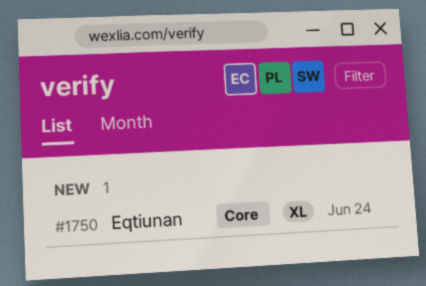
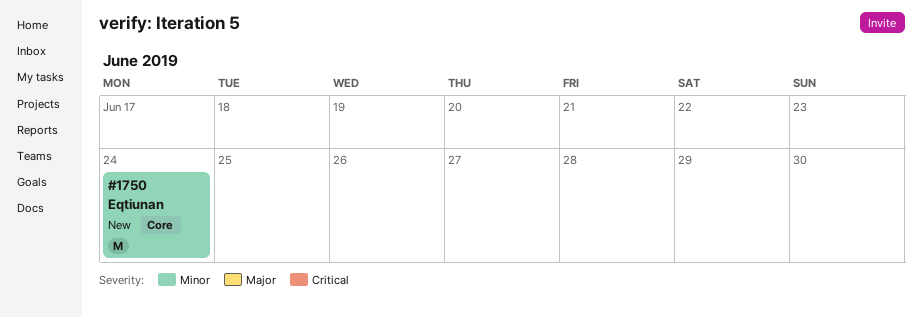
#1750, estimate: XL -> M

